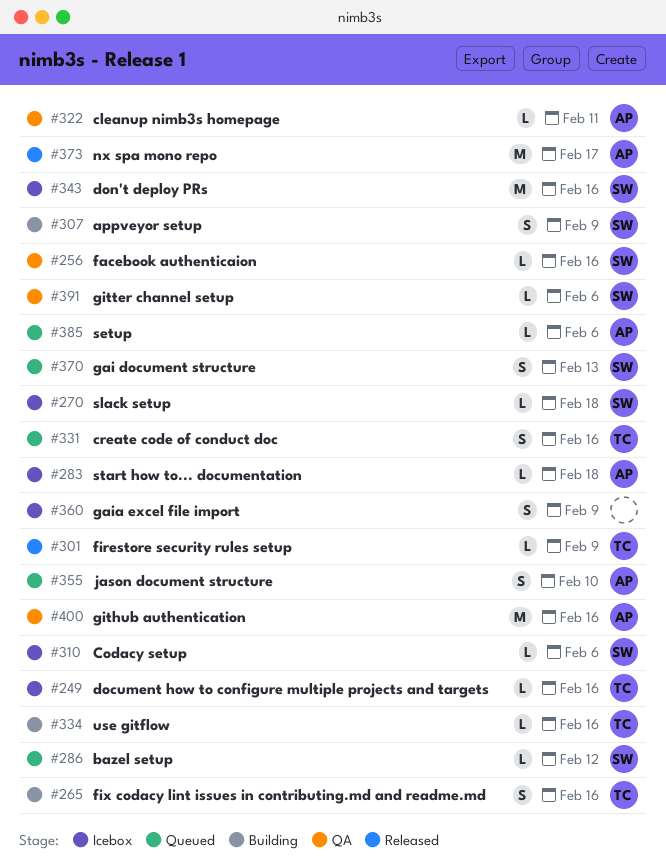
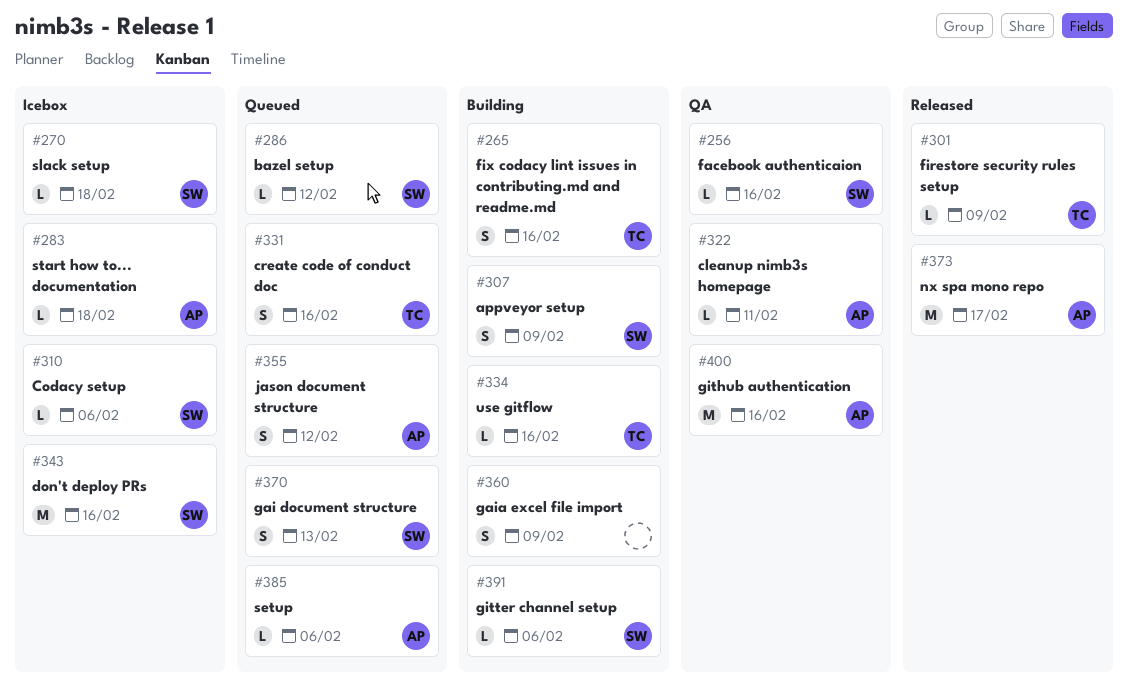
#249: present -> none
#355, due: Feb 10 -> Feb 12
#360, status: Icebox -> Building
#391, status: QA -> Building

